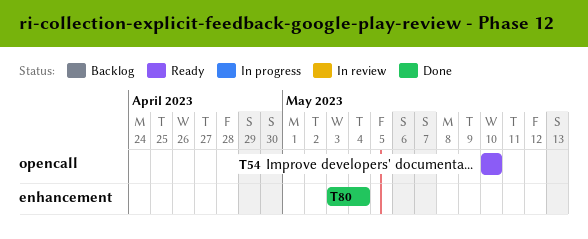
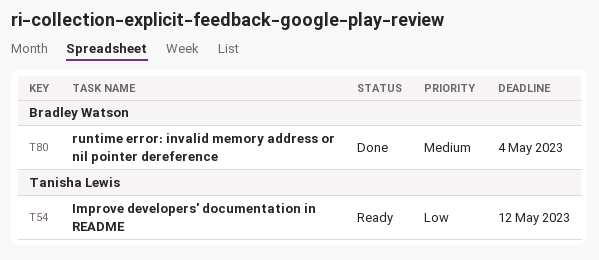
T54, due: May 10 -> May 12

